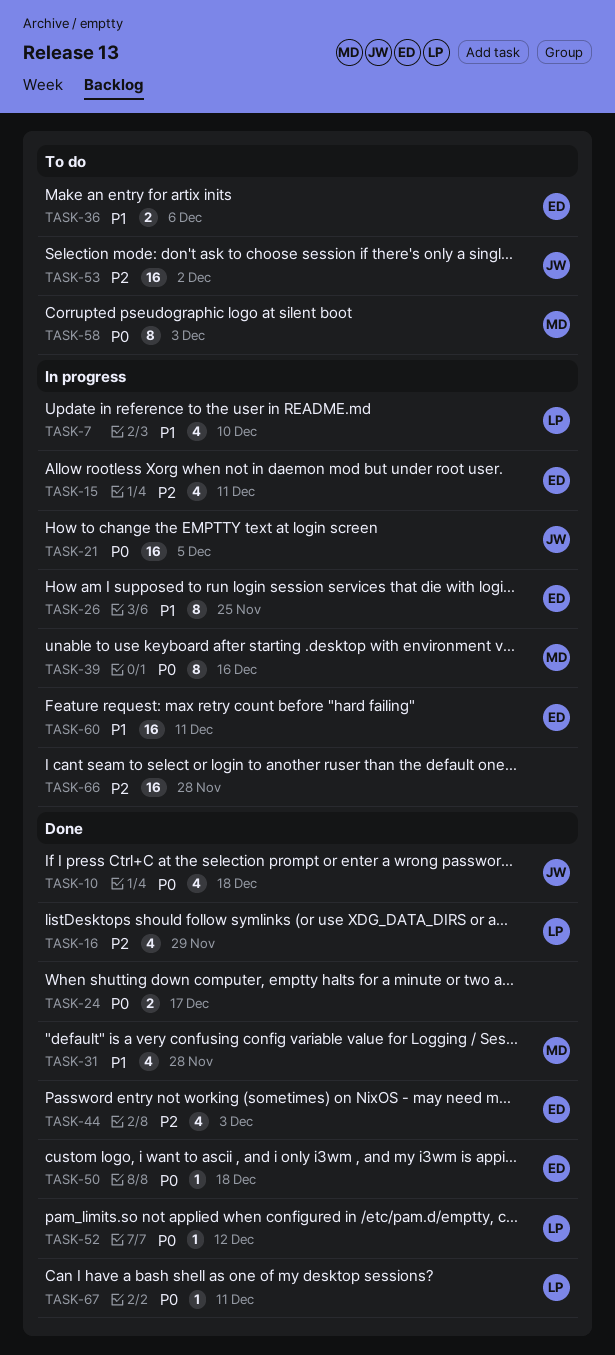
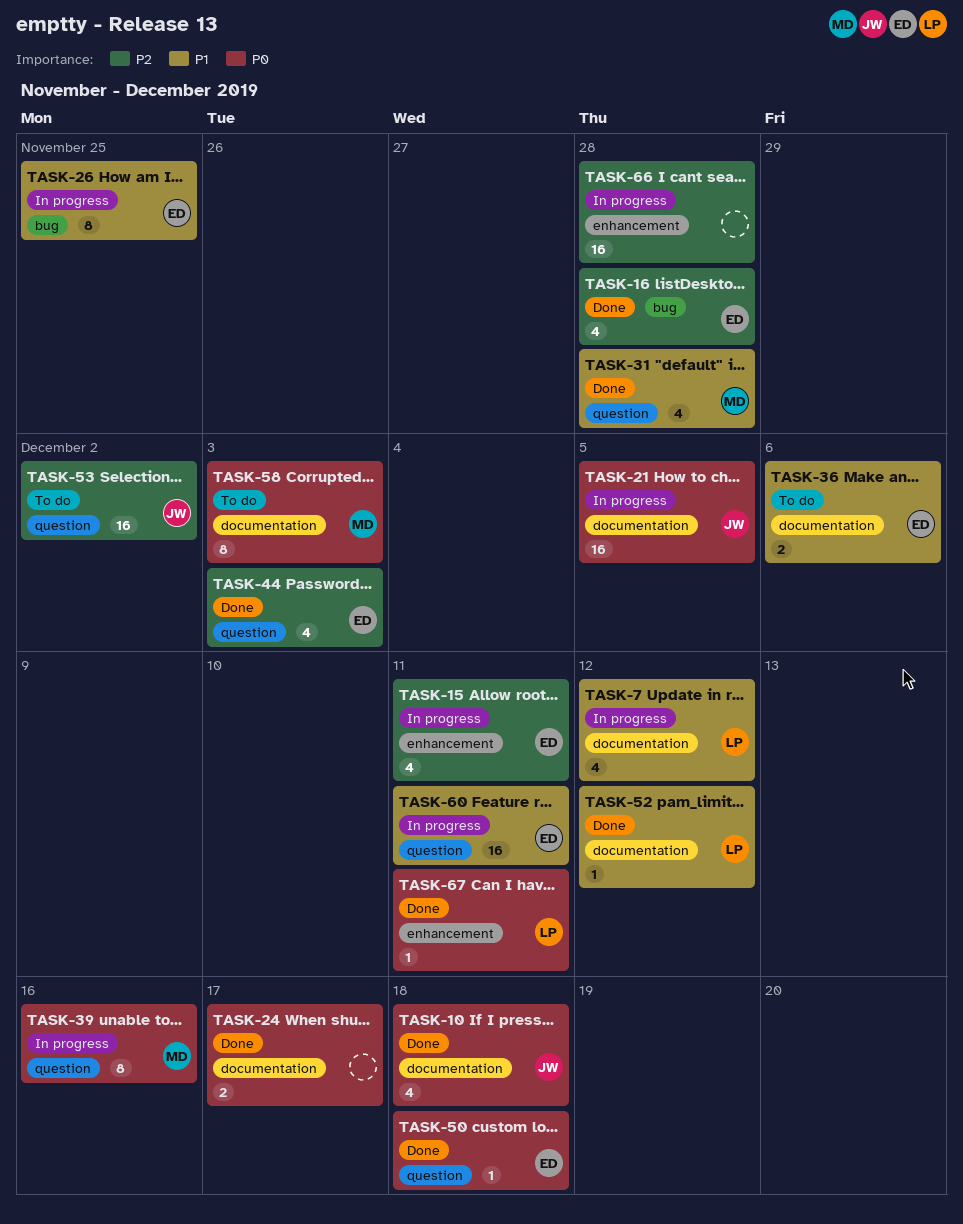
TASK-7, due: Dec 10 -> Dec 12
TASK-16, owner: LP -> ED
TASK-16, due: Nov 29 -> Nov 28
TASK-52, priority: P0 -> P1

